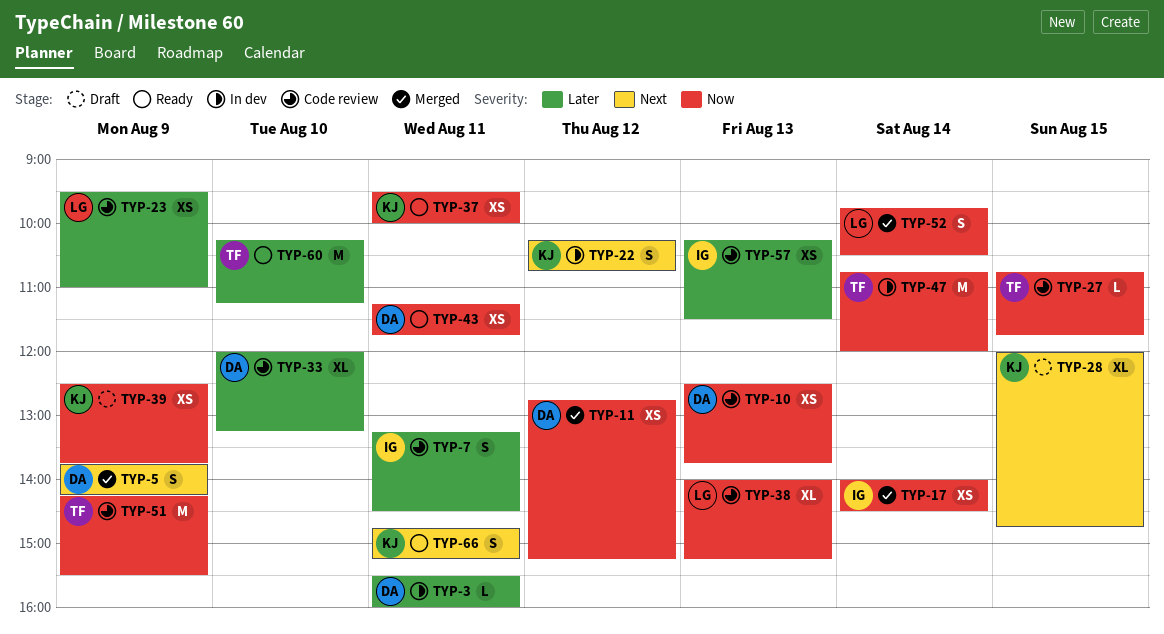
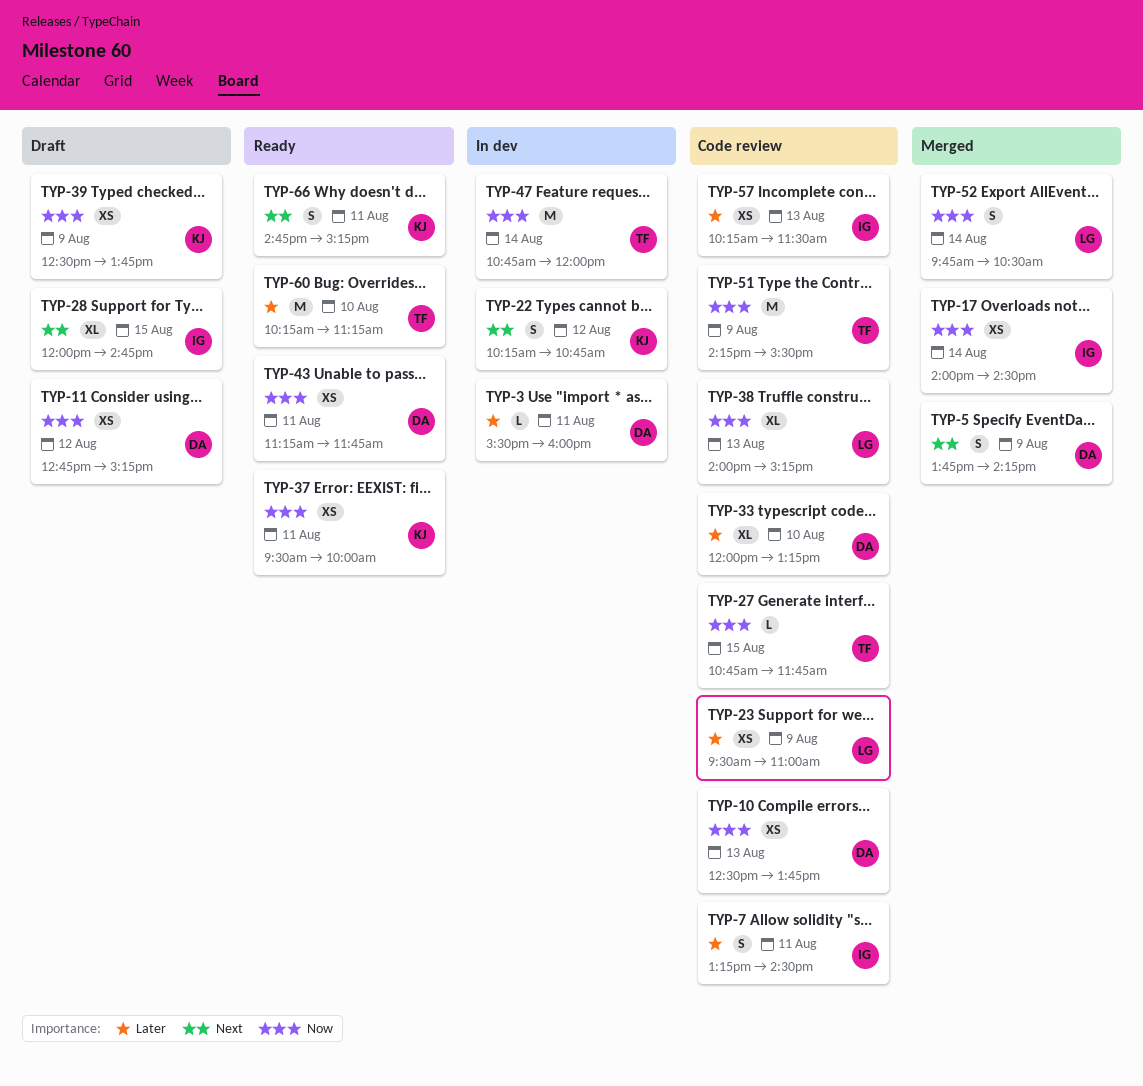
TYP-11, status: Merged -> Draft
TYP-28, owner: KJ -> IG

